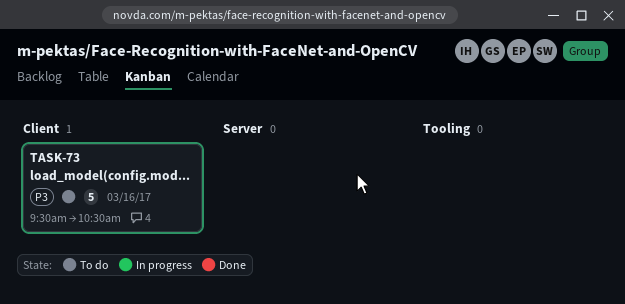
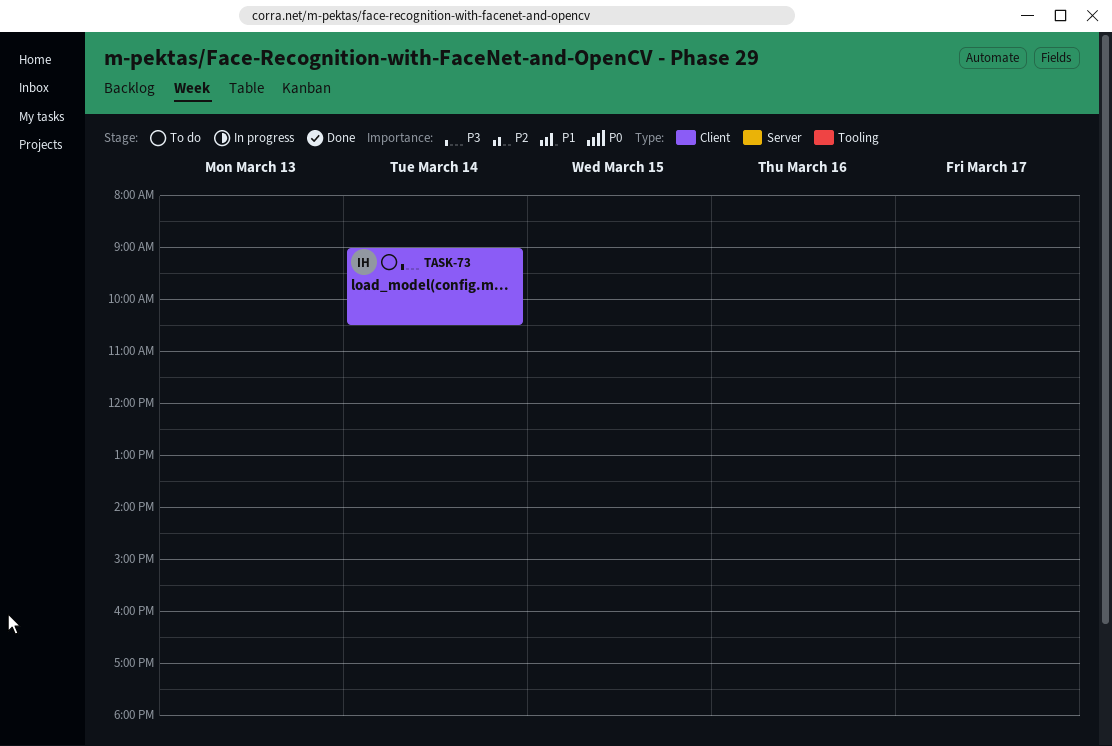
TASK-73, day: Mar 16 -> Mar 14
TASK-73, begins: 09:30 -> 09:00

